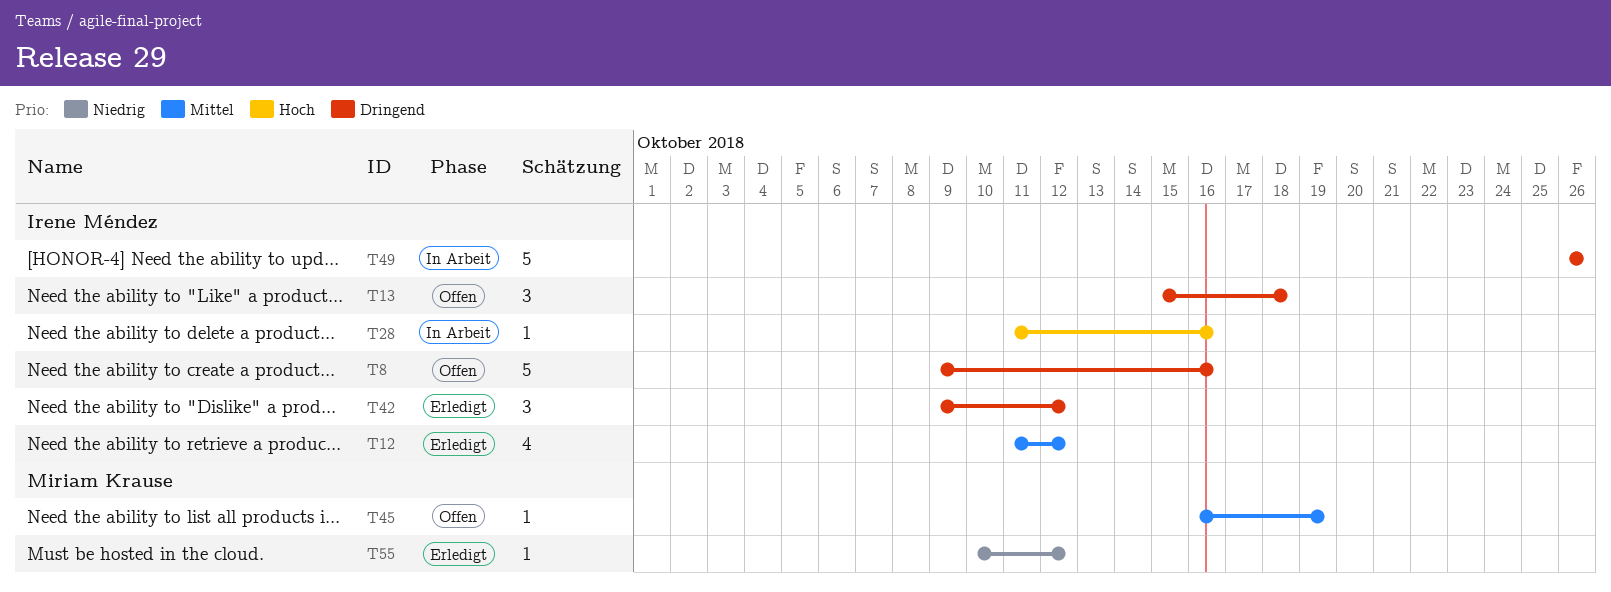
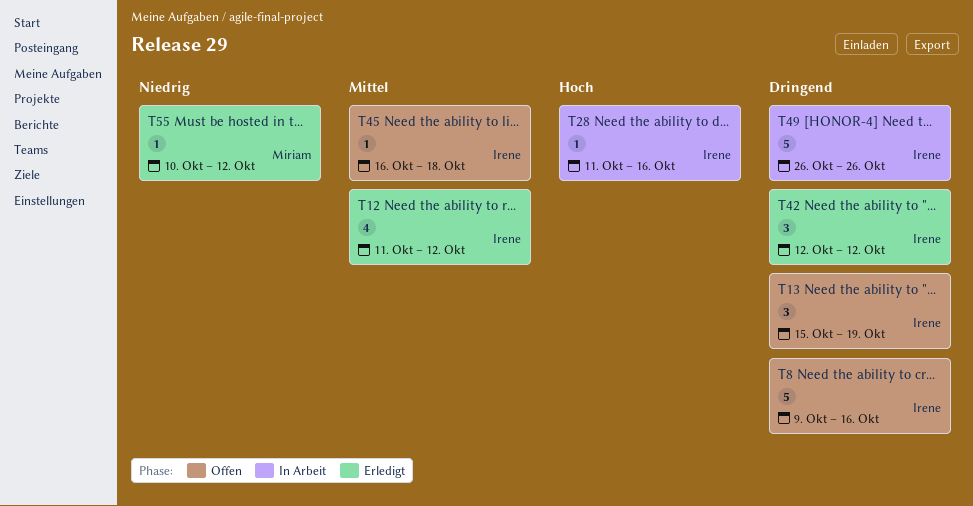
T13, due: Oct 18 -> Oct 19
T42, start: Oct 9 -> Oct 12
T45, owner: Miriam Krause -> Irene Méndez
T45, due: Oct 19 -> Oct 18

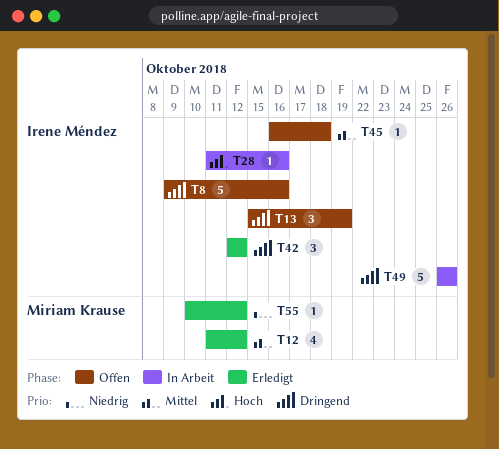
T12, owner: Irene Méndez -> Miriam Krause

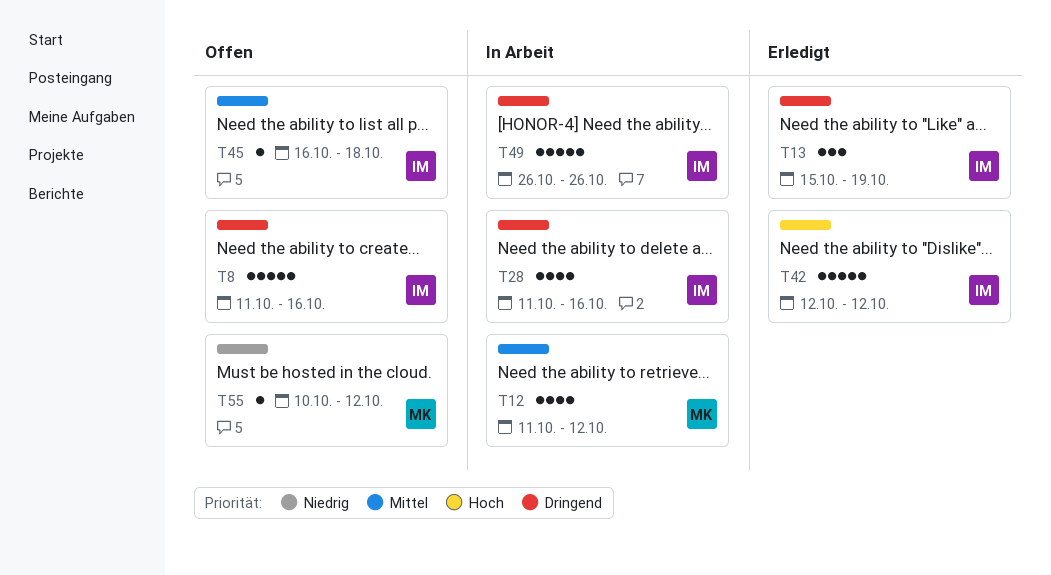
T8, start: Oct 9 -> Oct 11
T12, status: Erledigt -> In Arbeit
T13, status: Offen -> Erledigt
T28, priority: Hoch -> Dringend
T28, estimate: 1 -> 4
T42, priority: Dringend -> Hoch
T42, estimate: 3 -> 5
T55, status: Erledigt -> Offen

